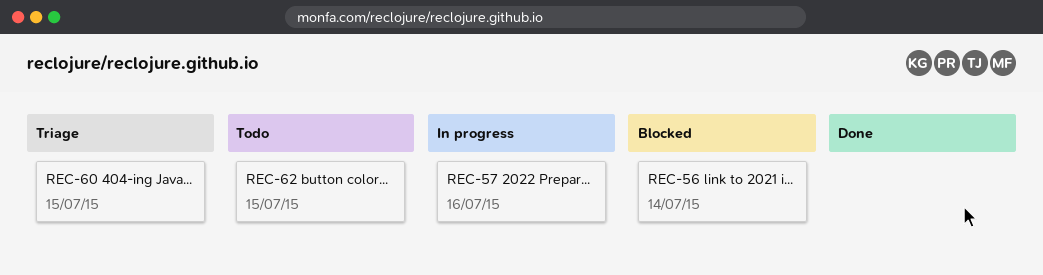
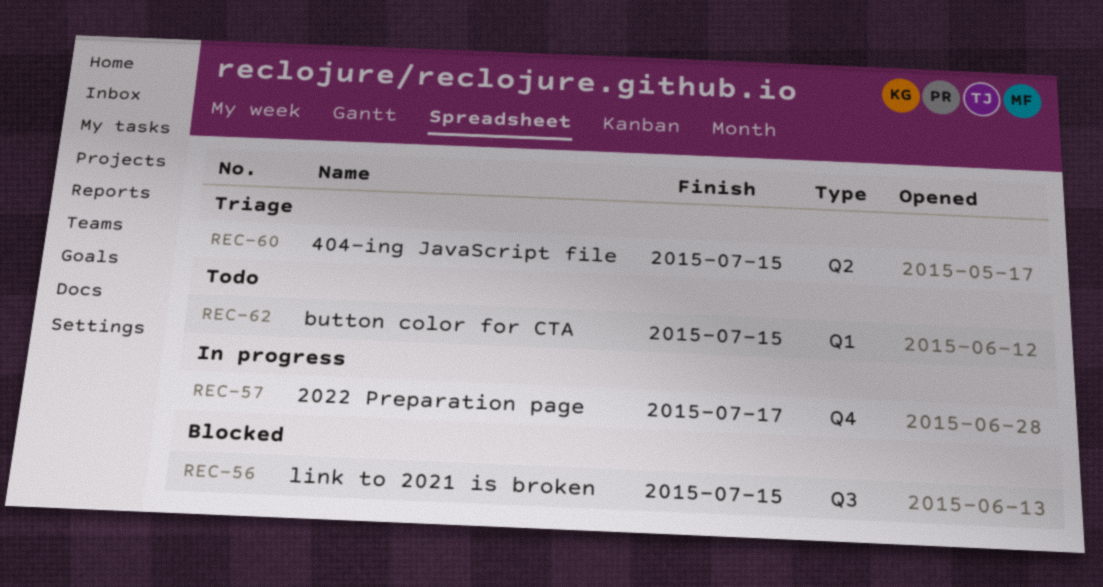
REC-56, due: Jul 14 -> Jul 15
REC-57, due: Jul 16 -> Jul 17

